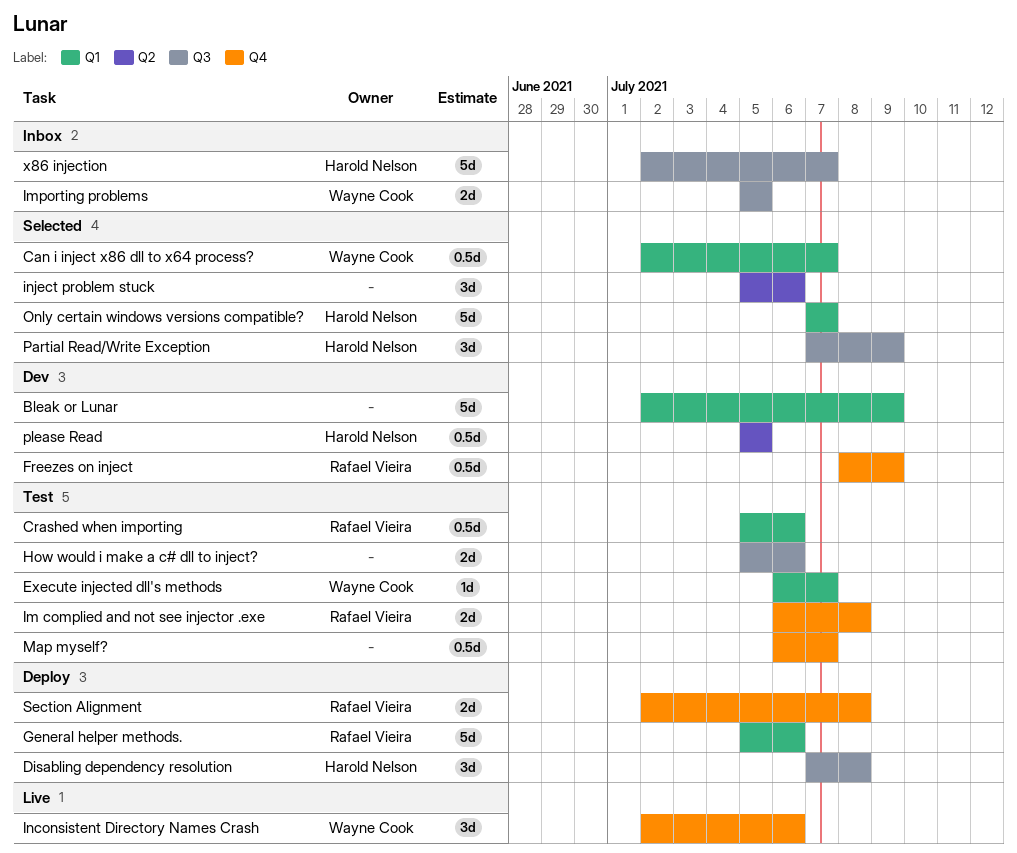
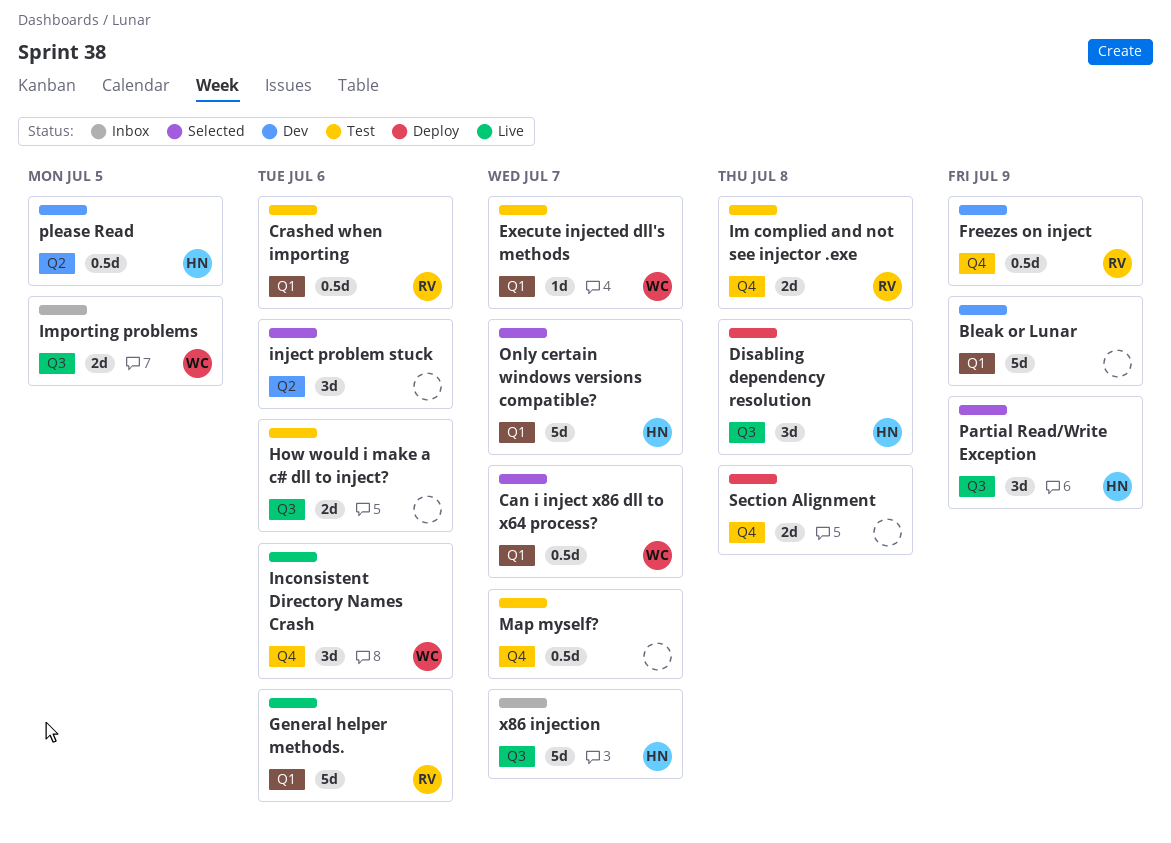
General helper methods., status: Deploy -> Live
Section Alignment, owner: Rafael Vieira -> none

